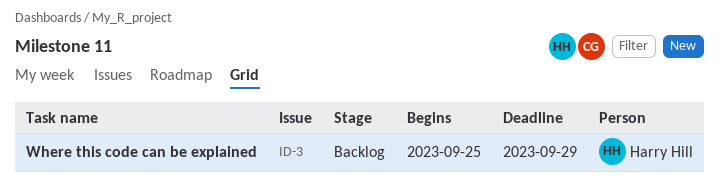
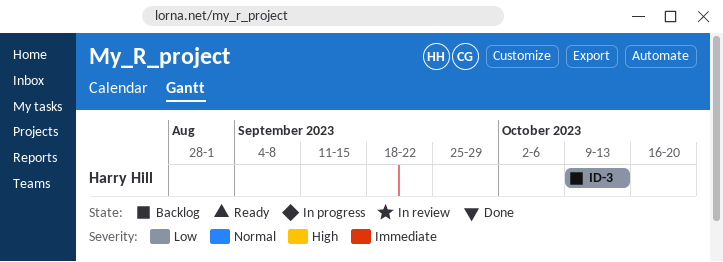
ID-3, start: Sep 25 -> Oct 9
ID-3, due: Sep 29 -> Oct 13

